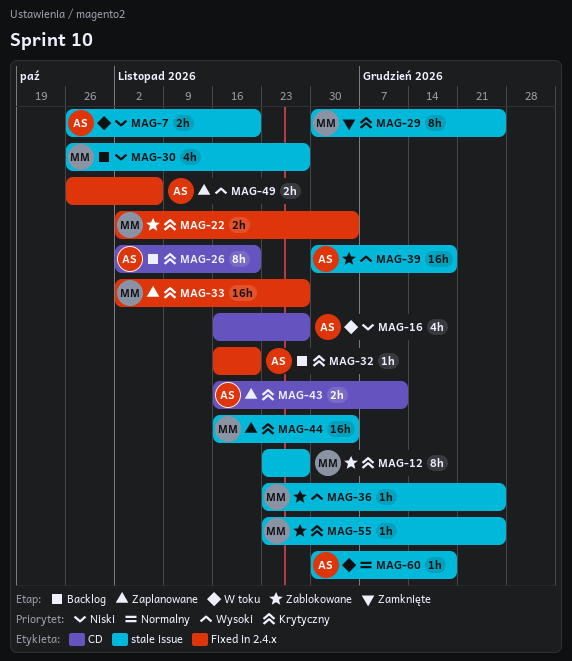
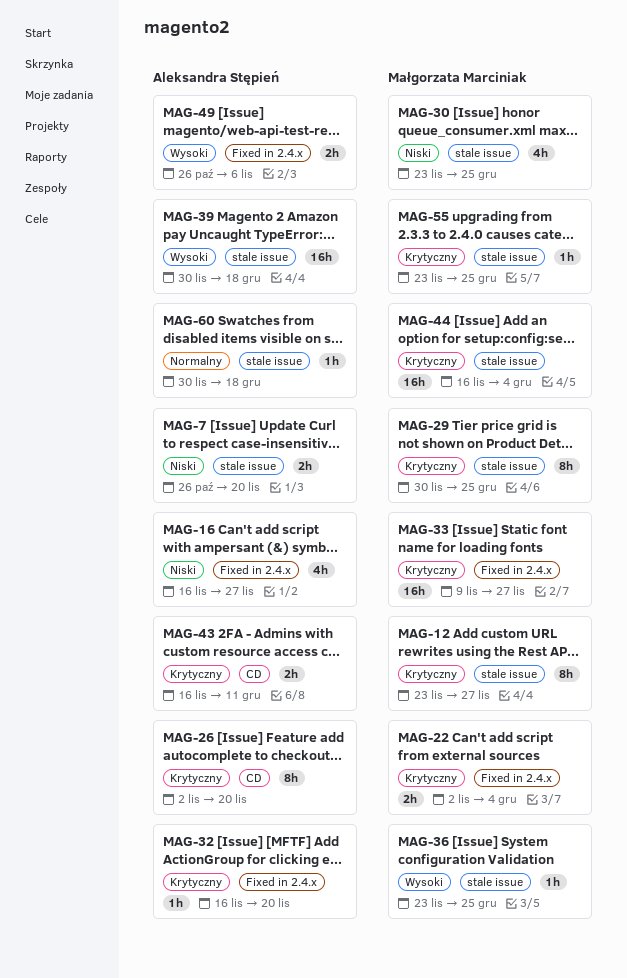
MAG-16, label: CD -> Fixed in 2.4.x
MAG-30, start: Oct 26 -> Nov 23
MAG-30, due: Nov 27 -> Dec 25
MAG-33, start: Nov 2 -> Nov 9

